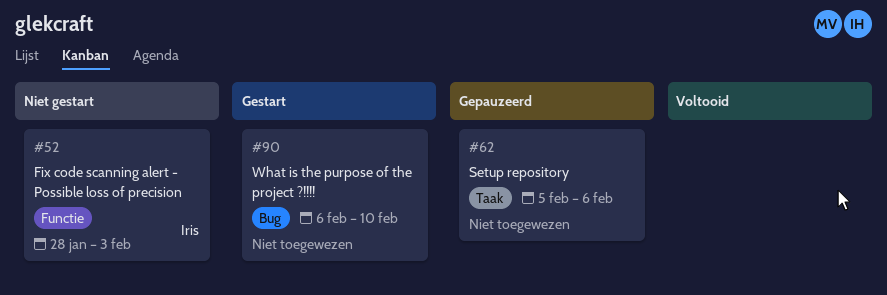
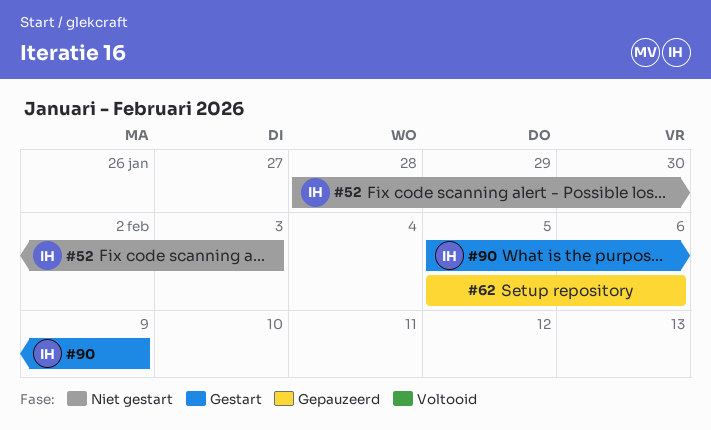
#90, owner: none -> Iris
#90, start: Feb 6 -> Feb 5
#90, due: Feb 10 -> Feb 9

